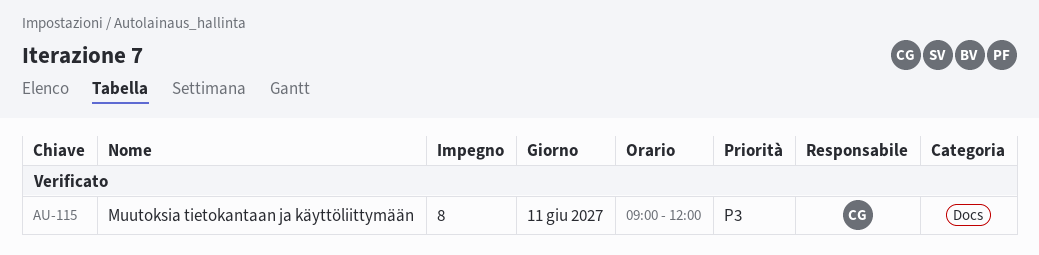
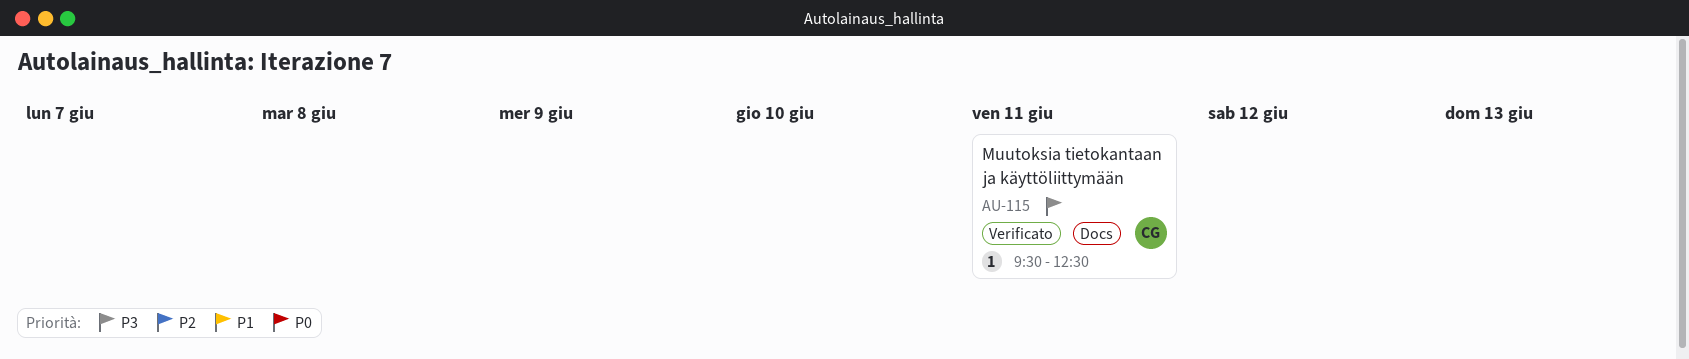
AU-115, estimate: 8 -> 1
AU-115, begins: 09:00 -> 09:30
AU-115, ends: 12:00 -> 12:30

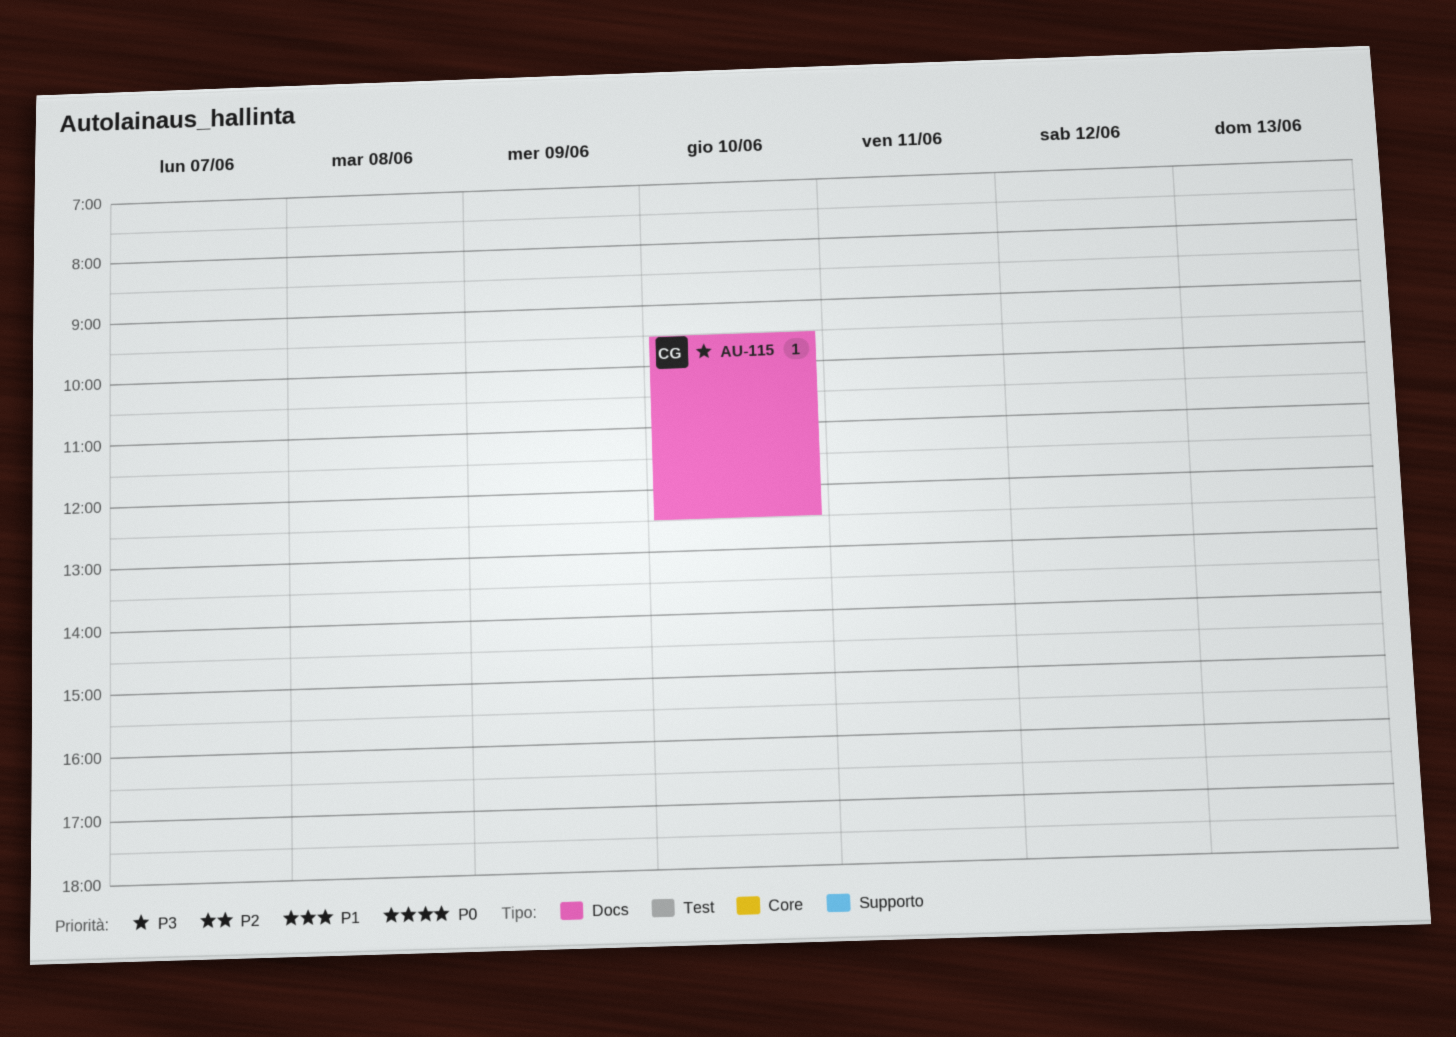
AU-115, day: Jun 11 -> Jun 10

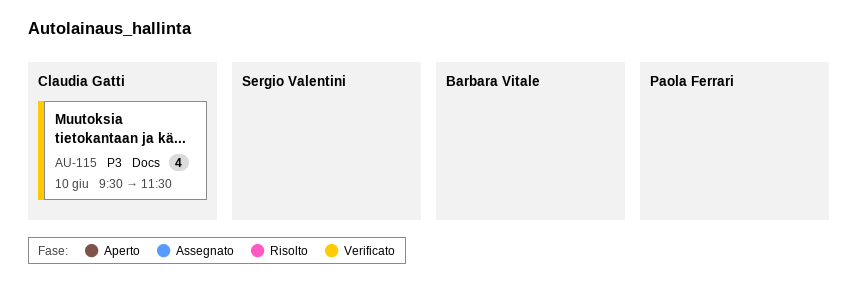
AU-115, estimate: 1 -> 4
AU-115, ends: 12:30 -> 11:30

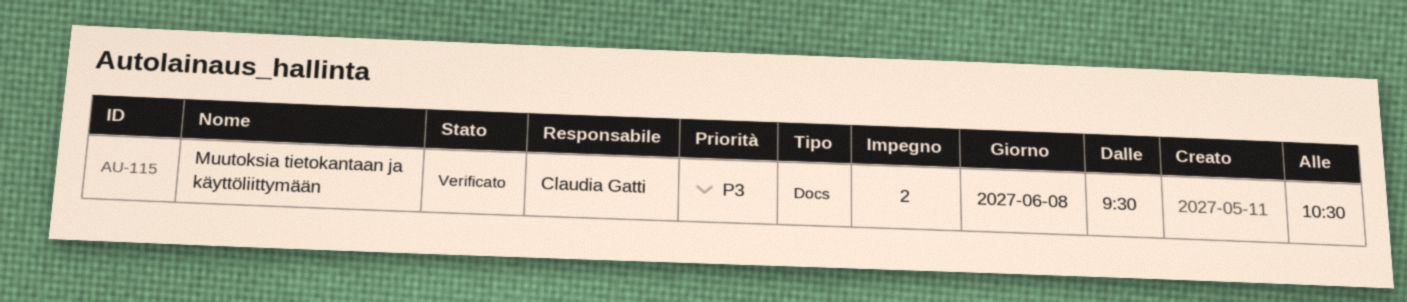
AU-115, estimate: 4 -> 2
AU-115, day: Jun 10 -> Jun 8
AU-115, ends: 11:30 -> 10:30

